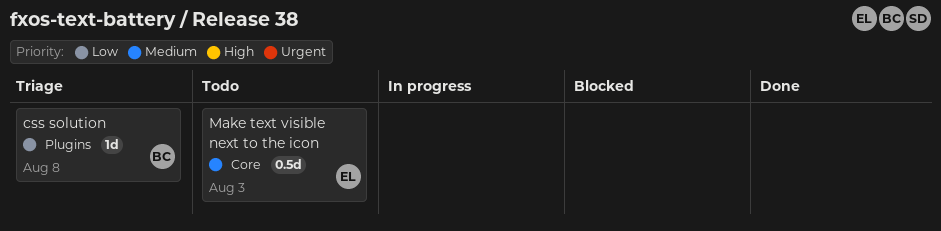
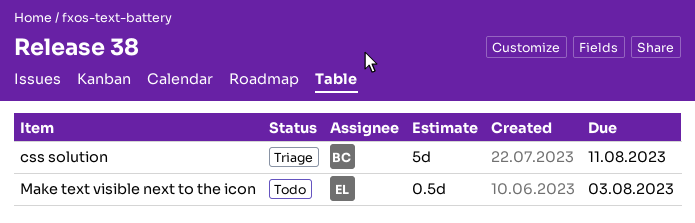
css solution, estimate: 1d -> 5d
css solution, due: Aug 8 -> Aug 11

